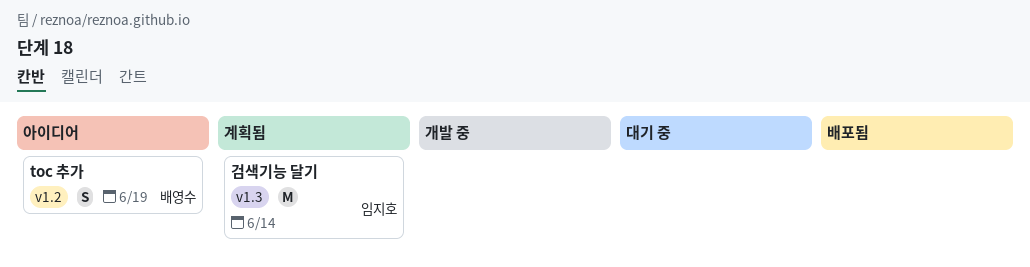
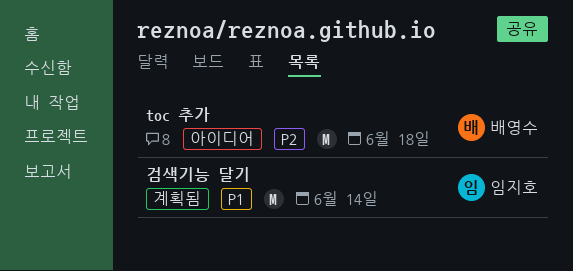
toc 추가, estimate: S -> M
toc 추가, due: Jun 19 -> Jun 18

